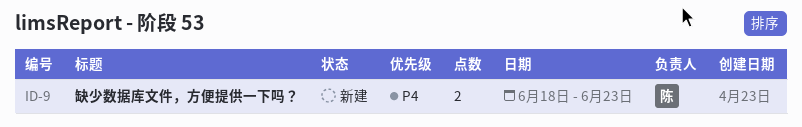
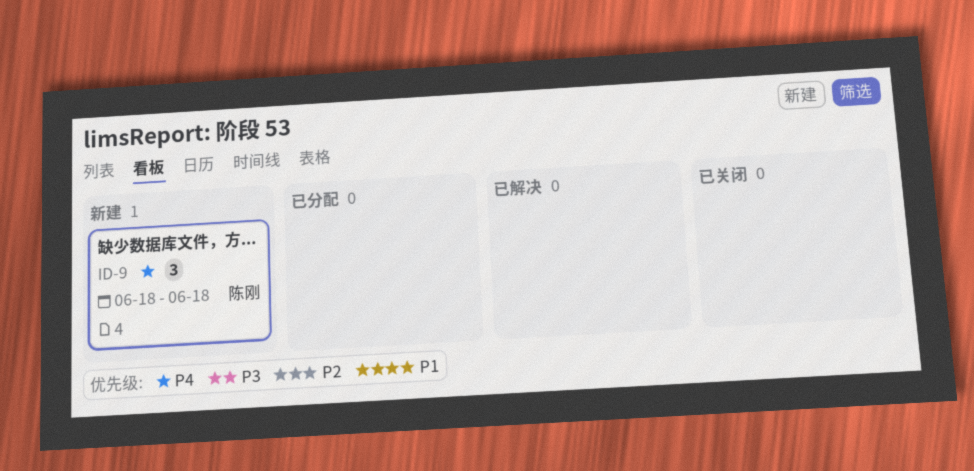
ID-9, estimate: 2 -> 3
ID-9, due: Jun 23 -> Jun 18

